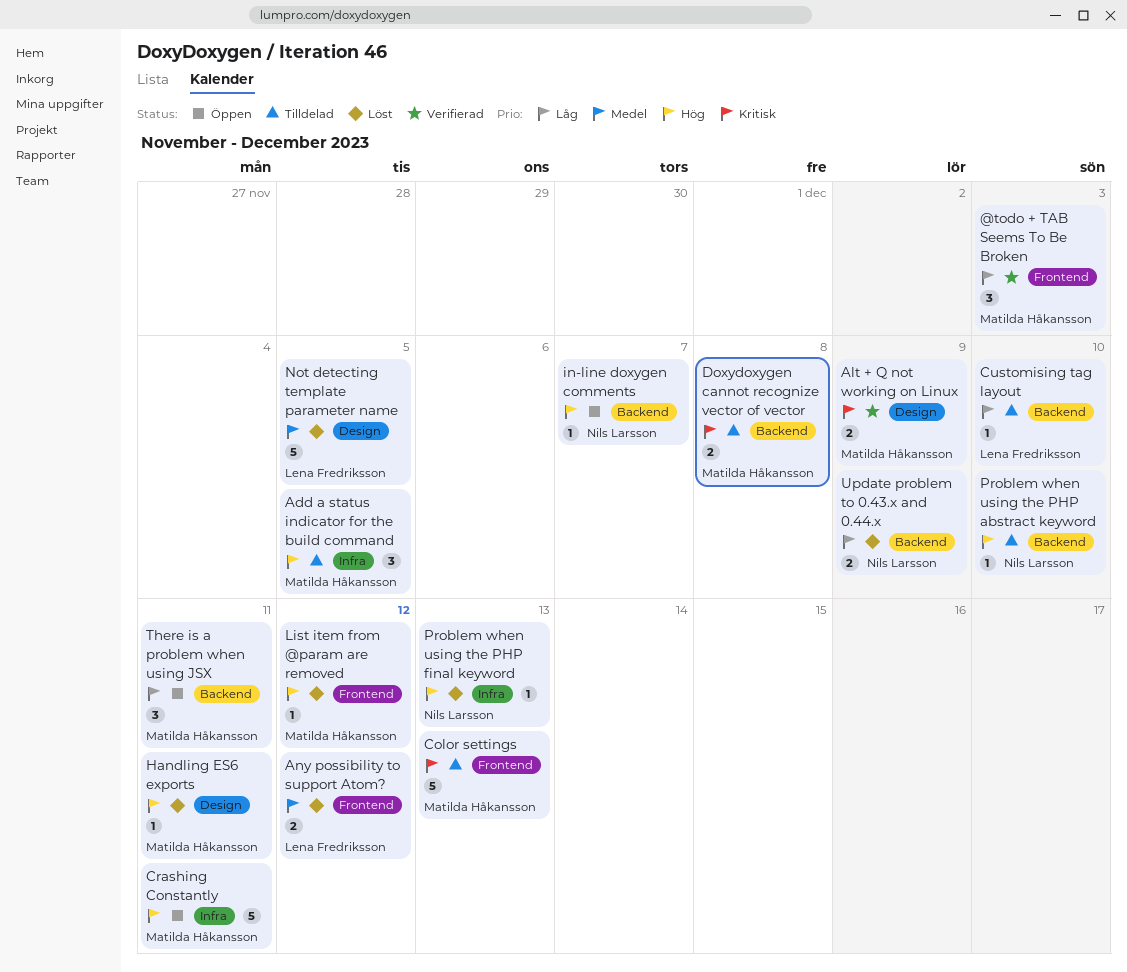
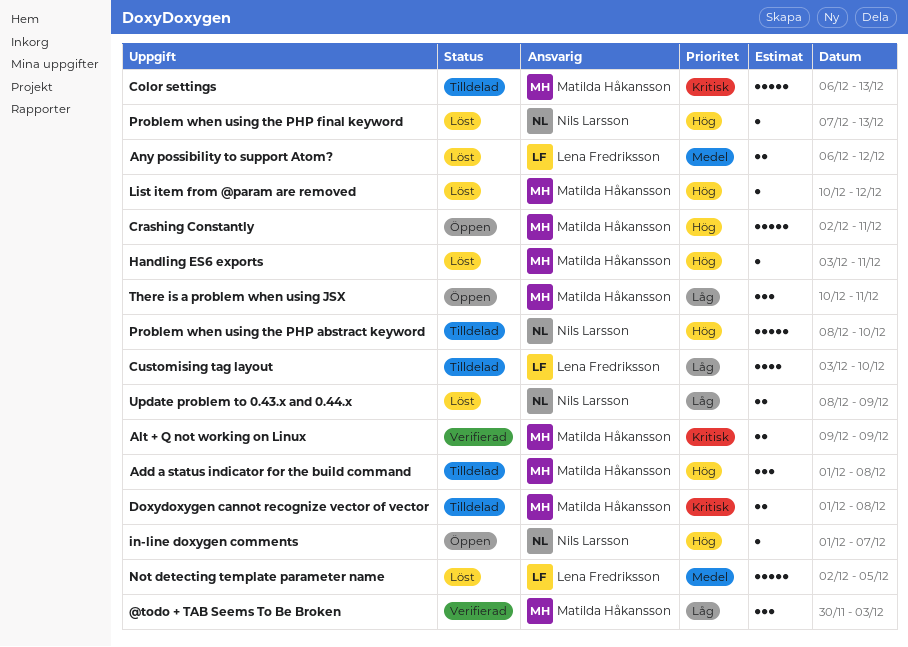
Add a status indicator for the build command, due: Dec 5 -> Dec 8
Customising tag layout, estimate: 1 -> 4
Problem when using the PHP abstract keyword, estimate: 1 -> 5

